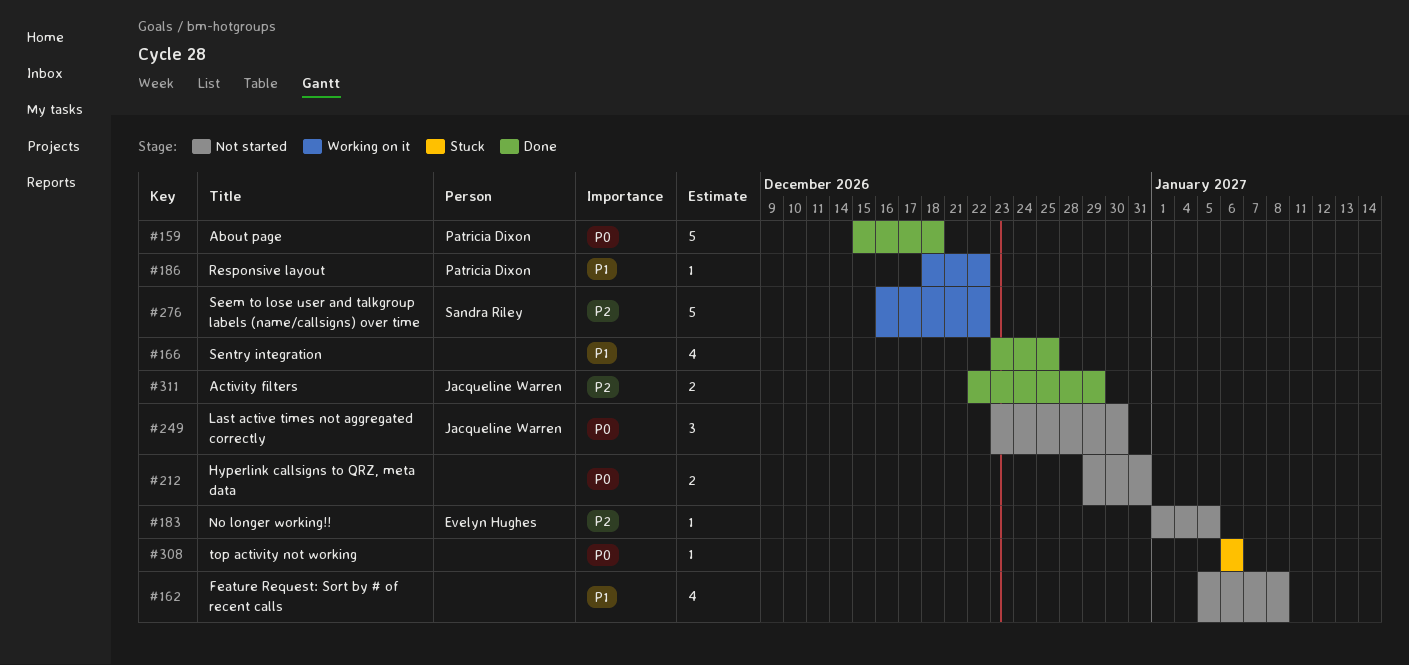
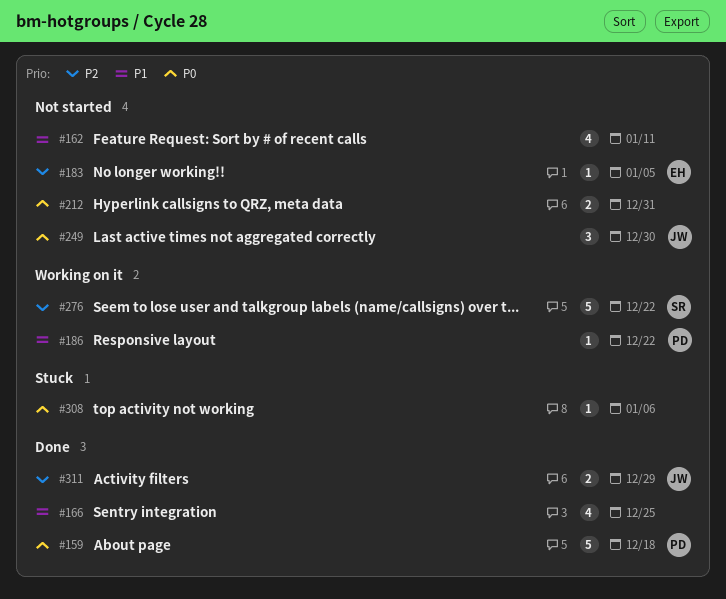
#162, due: Jan 8 -> Jan 11

